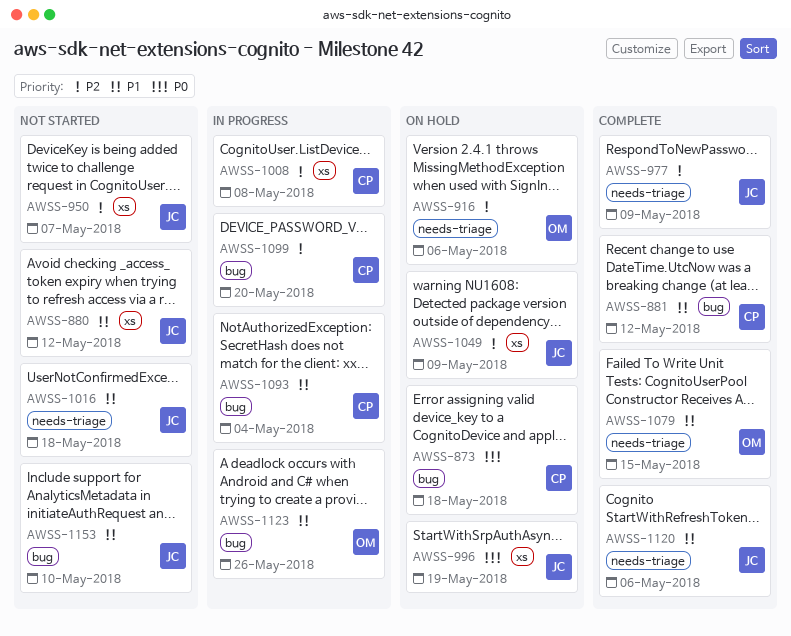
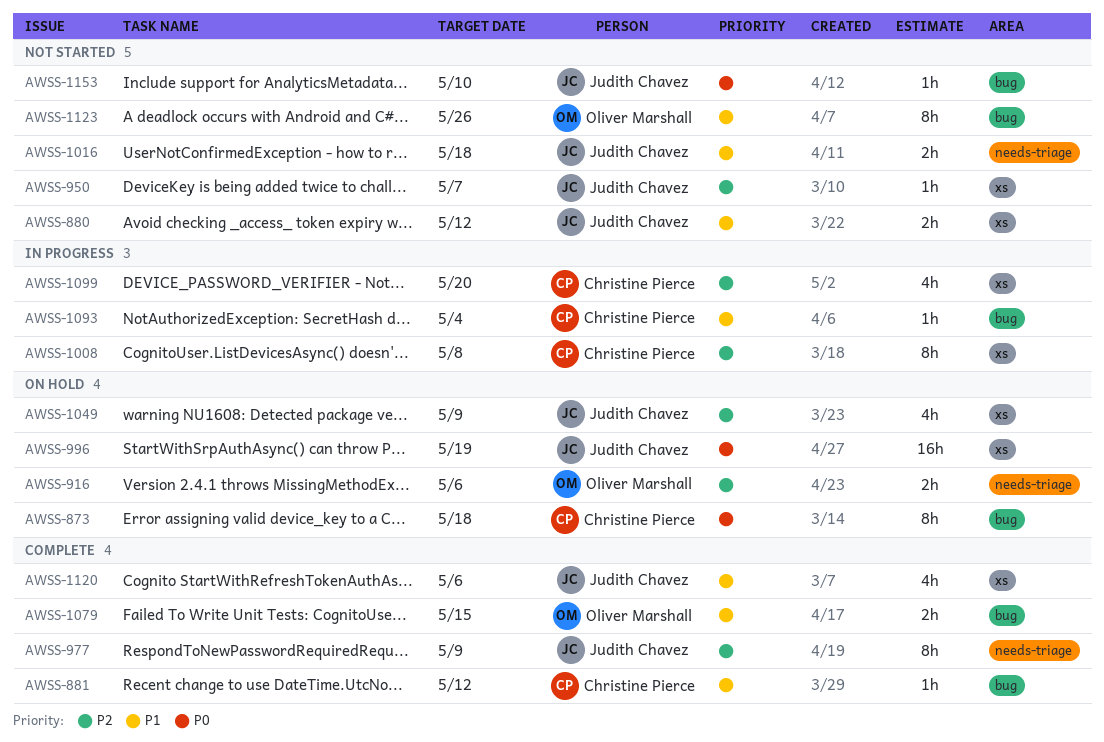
AWSS-1079, label: needs-triage -> bug
AWSS-1099, label: bug -> xs
AWSS-1120, label: needs-triage -> xs
AWSS-1123, status: In progress -> Not started
AWSS-1153, priority: P1 -> P0

